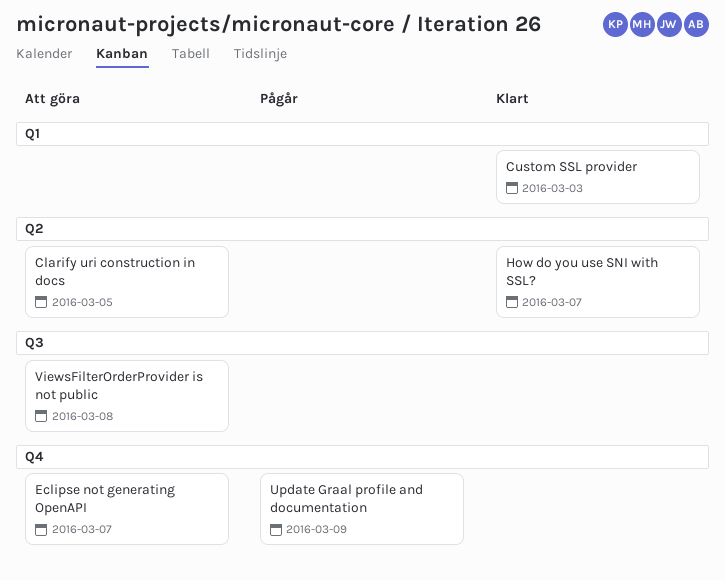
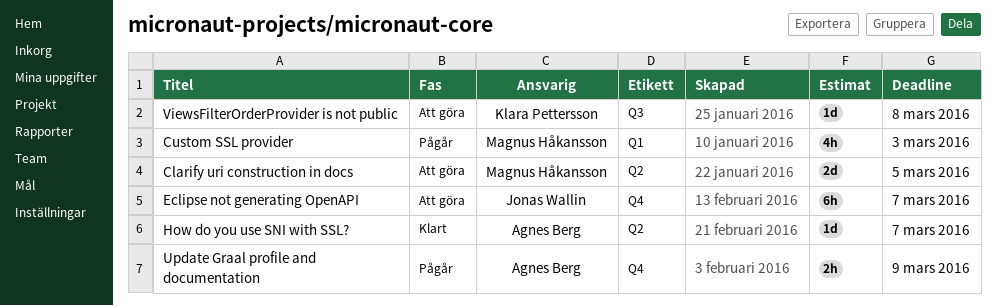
Custom SSL provider, status: Klart -> Pågår

